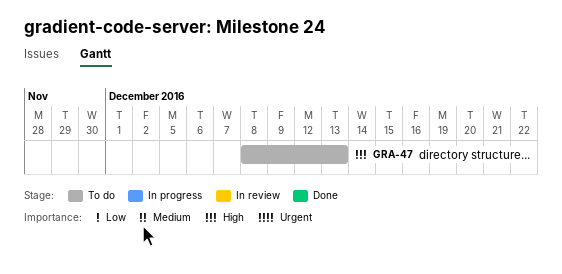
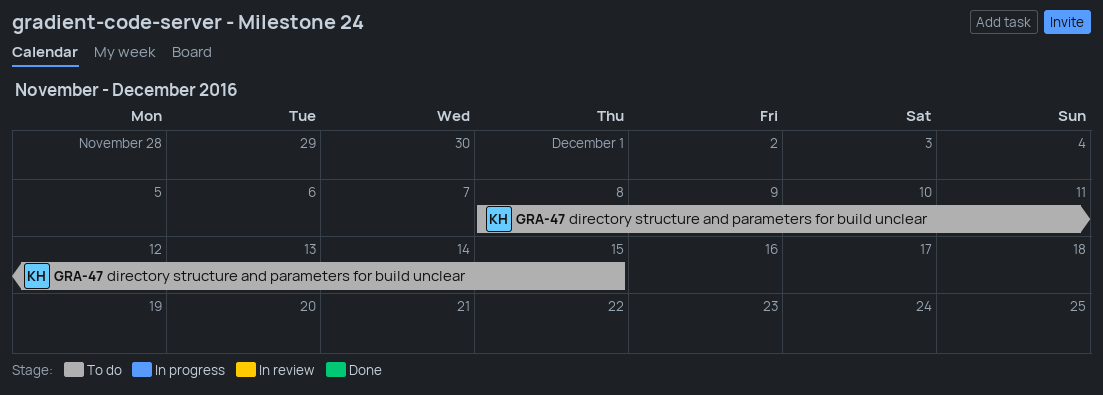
GRA-47, due: Dec 13 -> Dec 15

